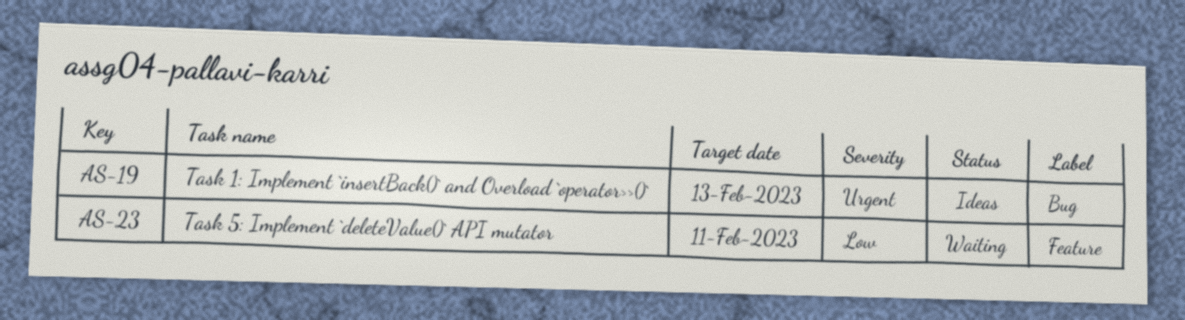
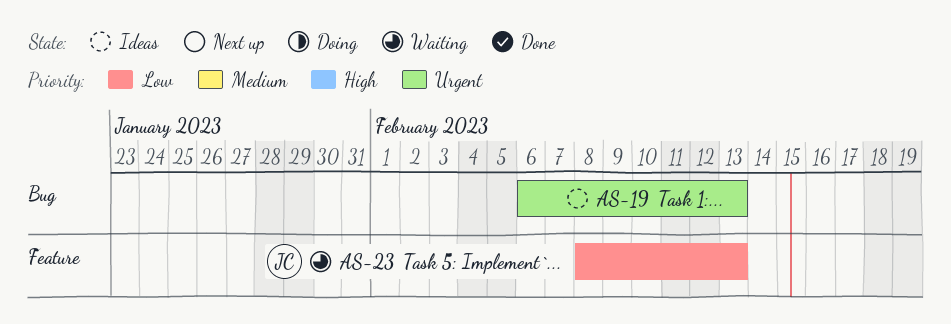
AS-23, due: Feb 11 -> Feb 13

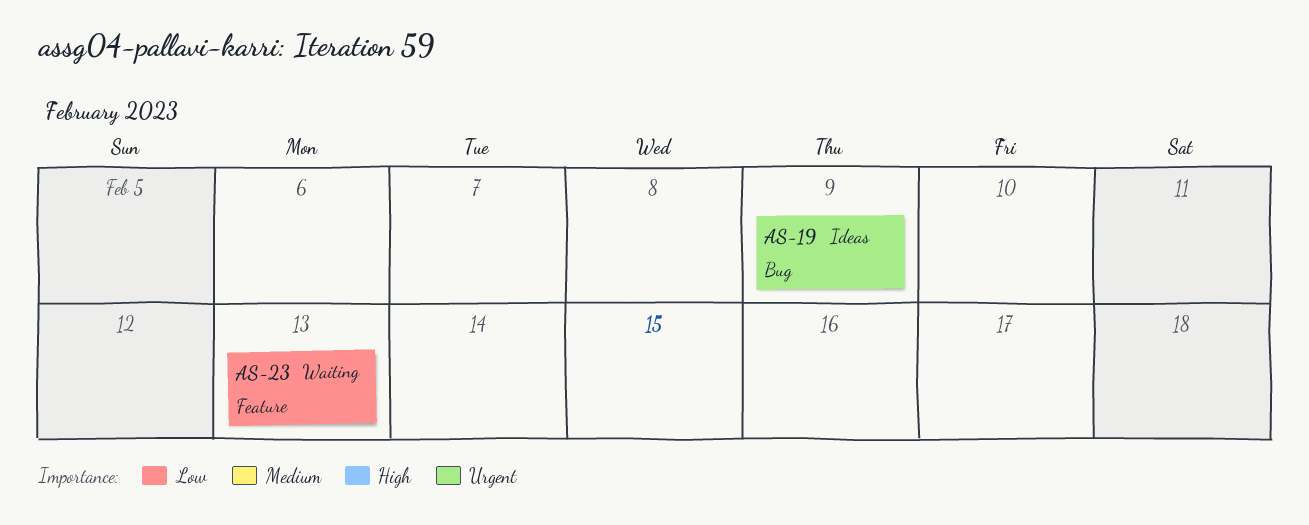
AS-19, due: Feb 13 -> Feb 9

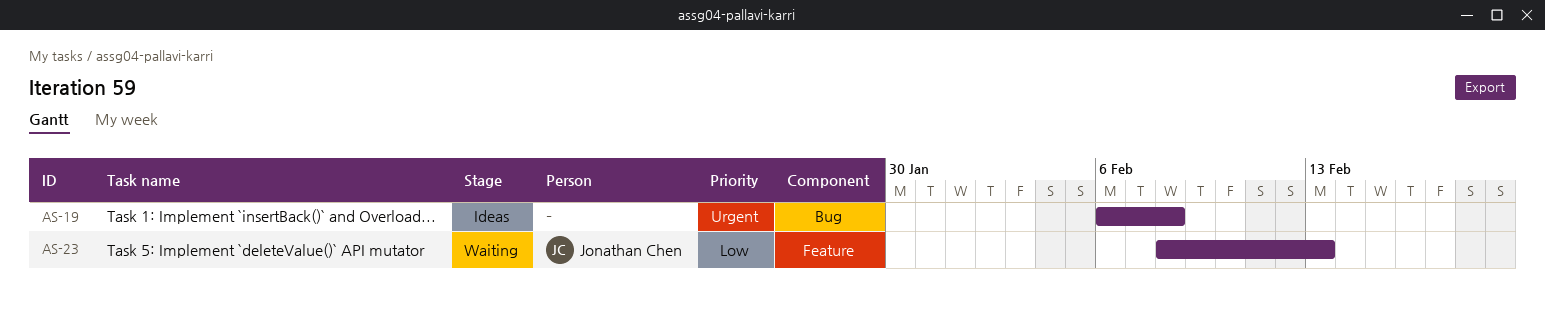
AS-19, due: Feb 9 -> Feb 8

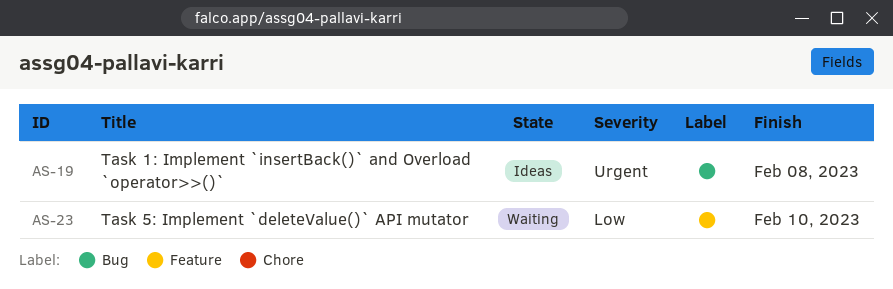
AS-23, due: Feb 13 -> Feb 10

